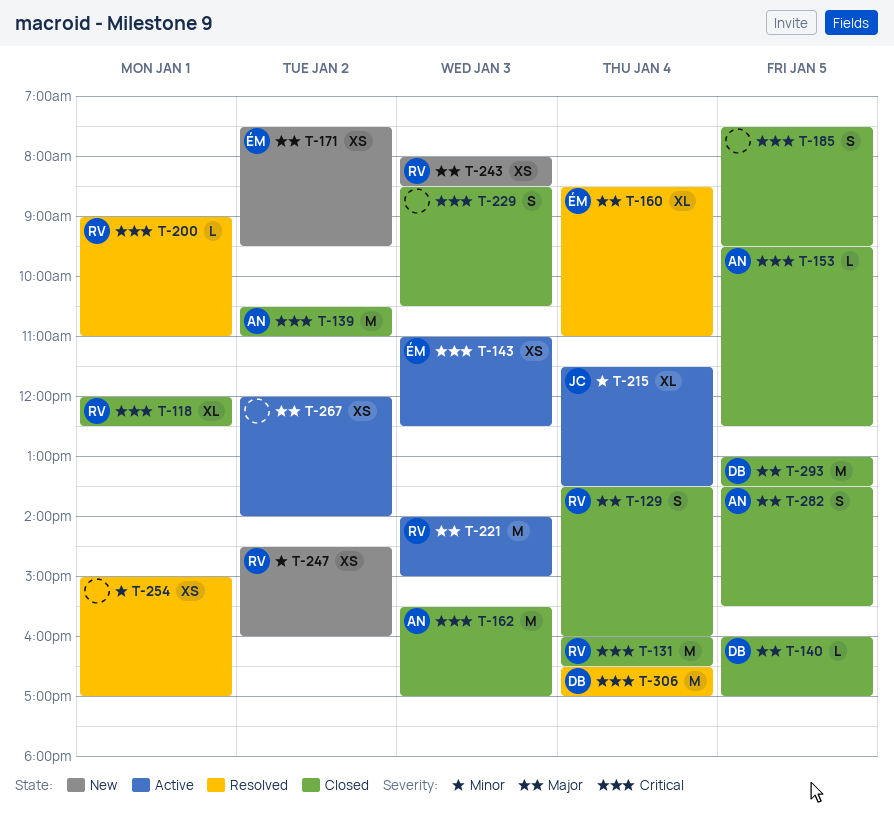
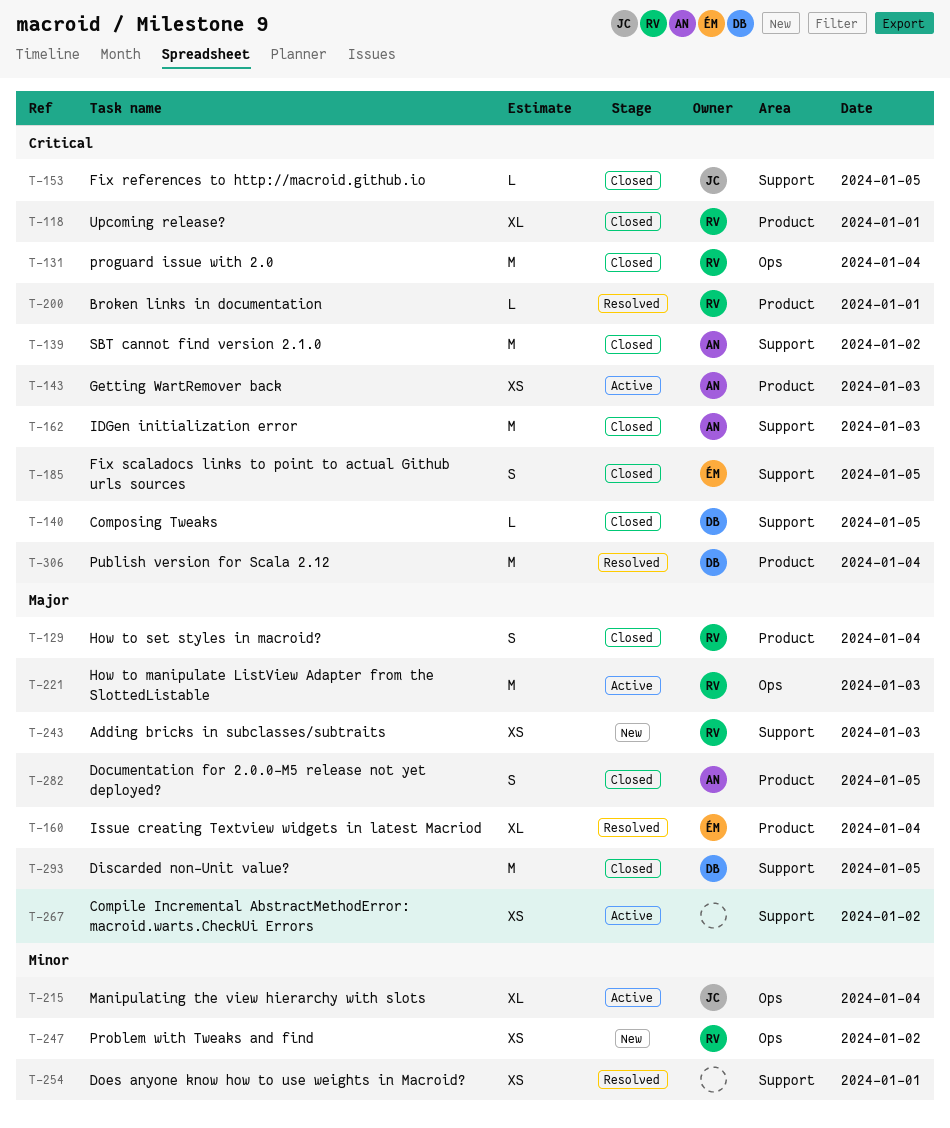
T-140, priority: Major -> Critical
T-143, owner: ÉM -> AN
T-153, owner: AN -> JC
T-171: present -> none
T-185, owner: none -> ÉM
T-229: present -> none

